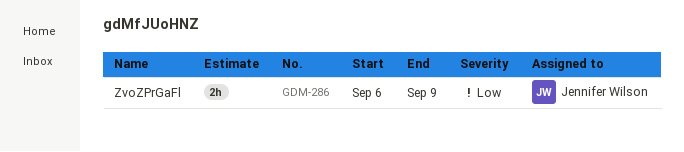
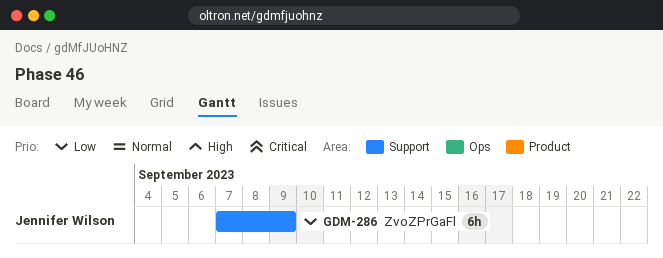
GDM-286, estimate: 2h -> 6h
GDM-286, start: Sep 6 -> Sep 7

